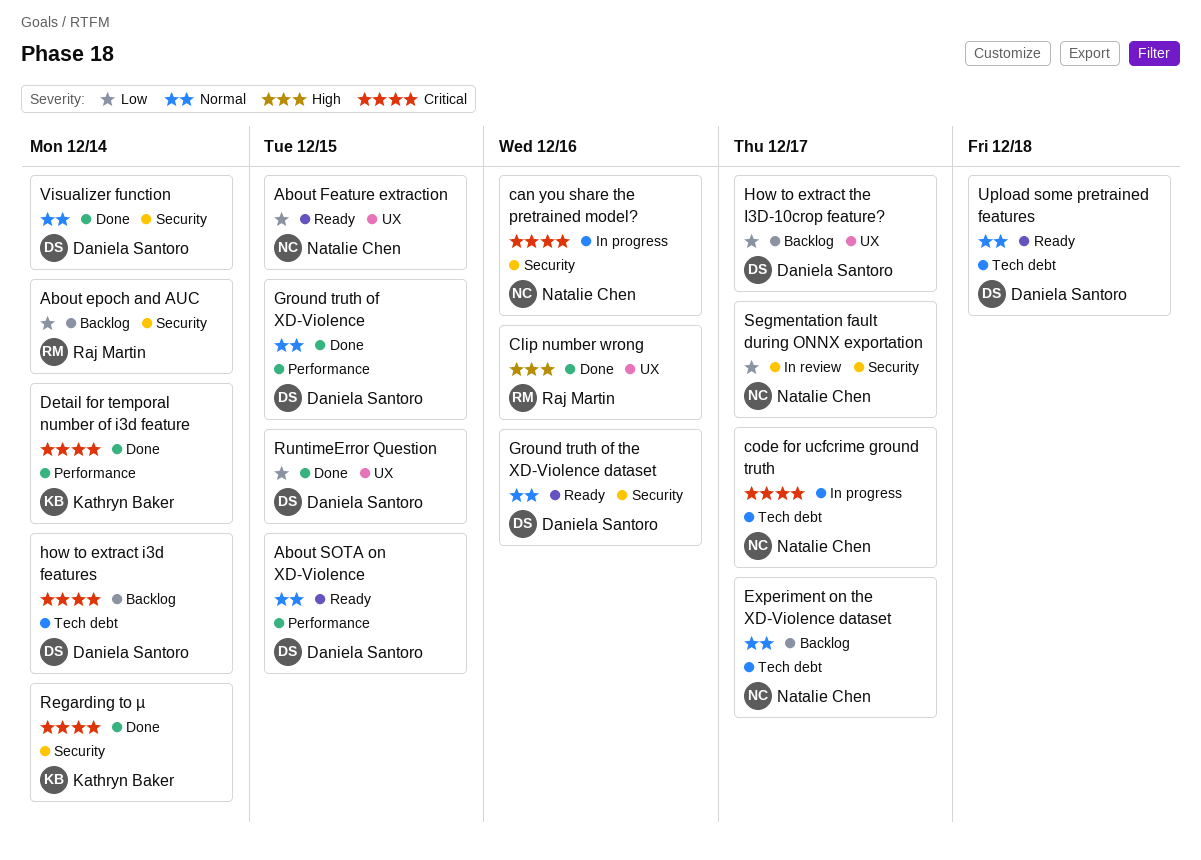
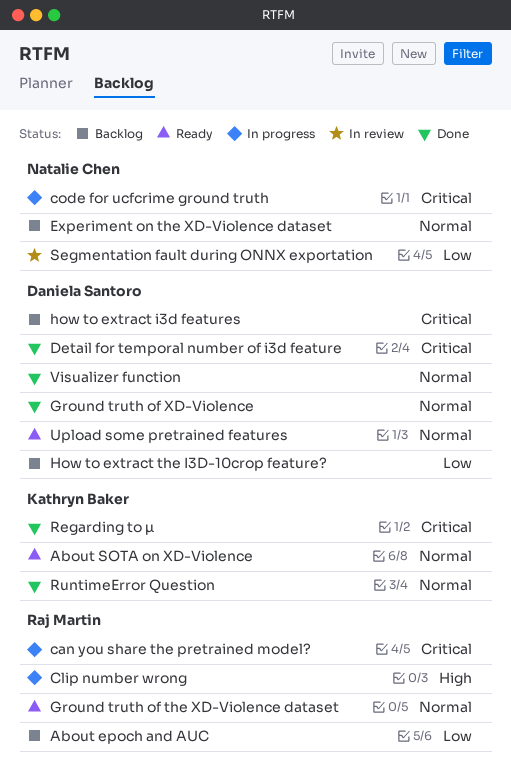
About Feature extraction: present -> none
About SOTA on XD-Violence, owner: Daniela Santoro -> Kathryn Baker
can you share the pretrained model?, owner: Natalie Chen -> Raj Martin
Clip number wrong, status: Done -> In progress
Detail for temporal number of i3d feature, owner: Kathryn Baker -> Daniela Santoro
Ground truth of the XD-Violence dataset, owner: Daniela Santoro -> Raj Martin
RuntimeError Question, owner: Daniela Santoro -> Kathryn Baker
RuntimeError Question, priority: Low -> Normal

